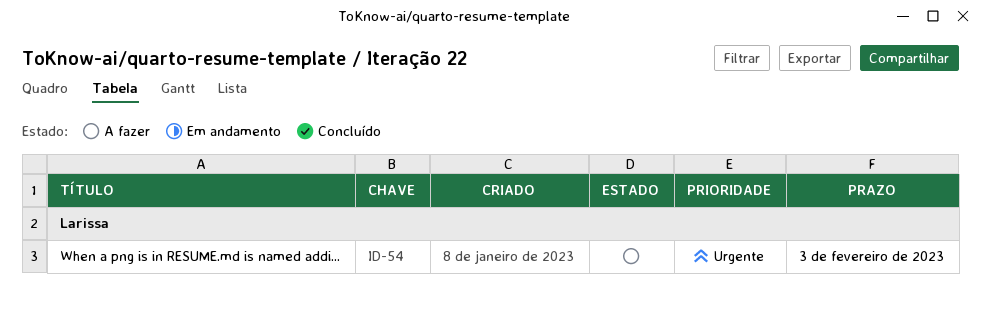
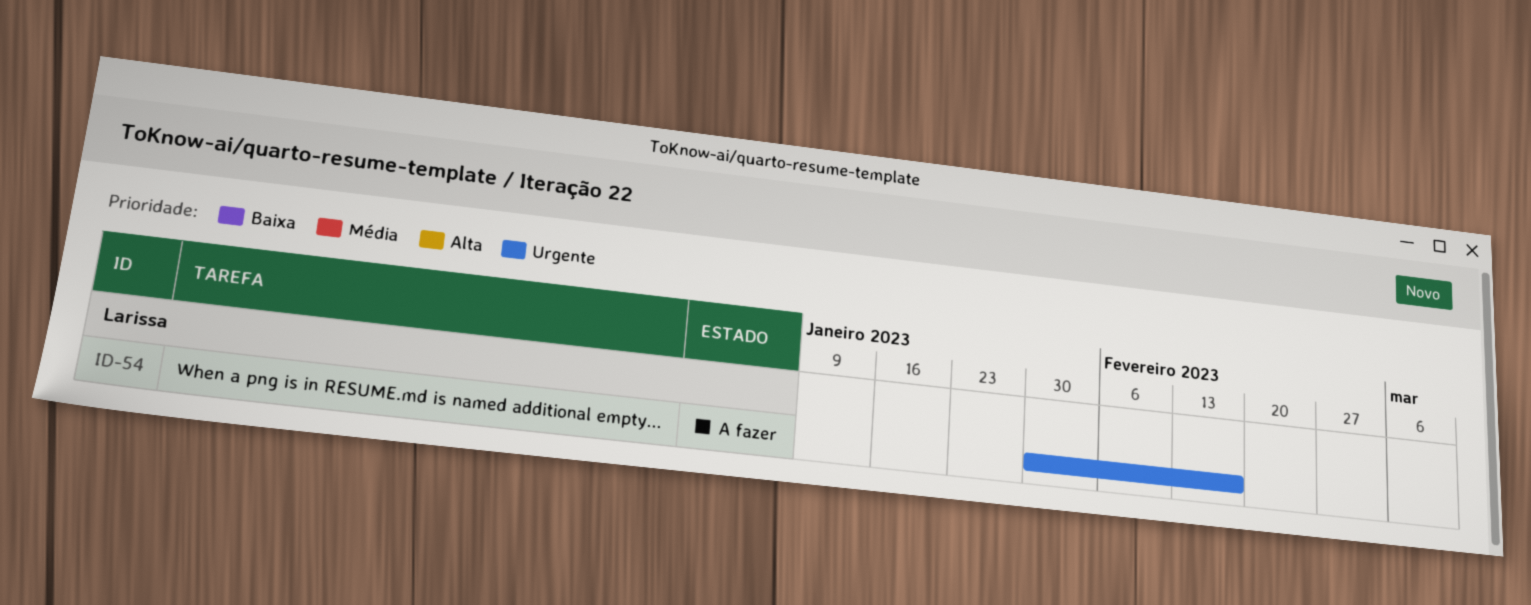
ID-54, due: Feb 3 -> Feb 17

